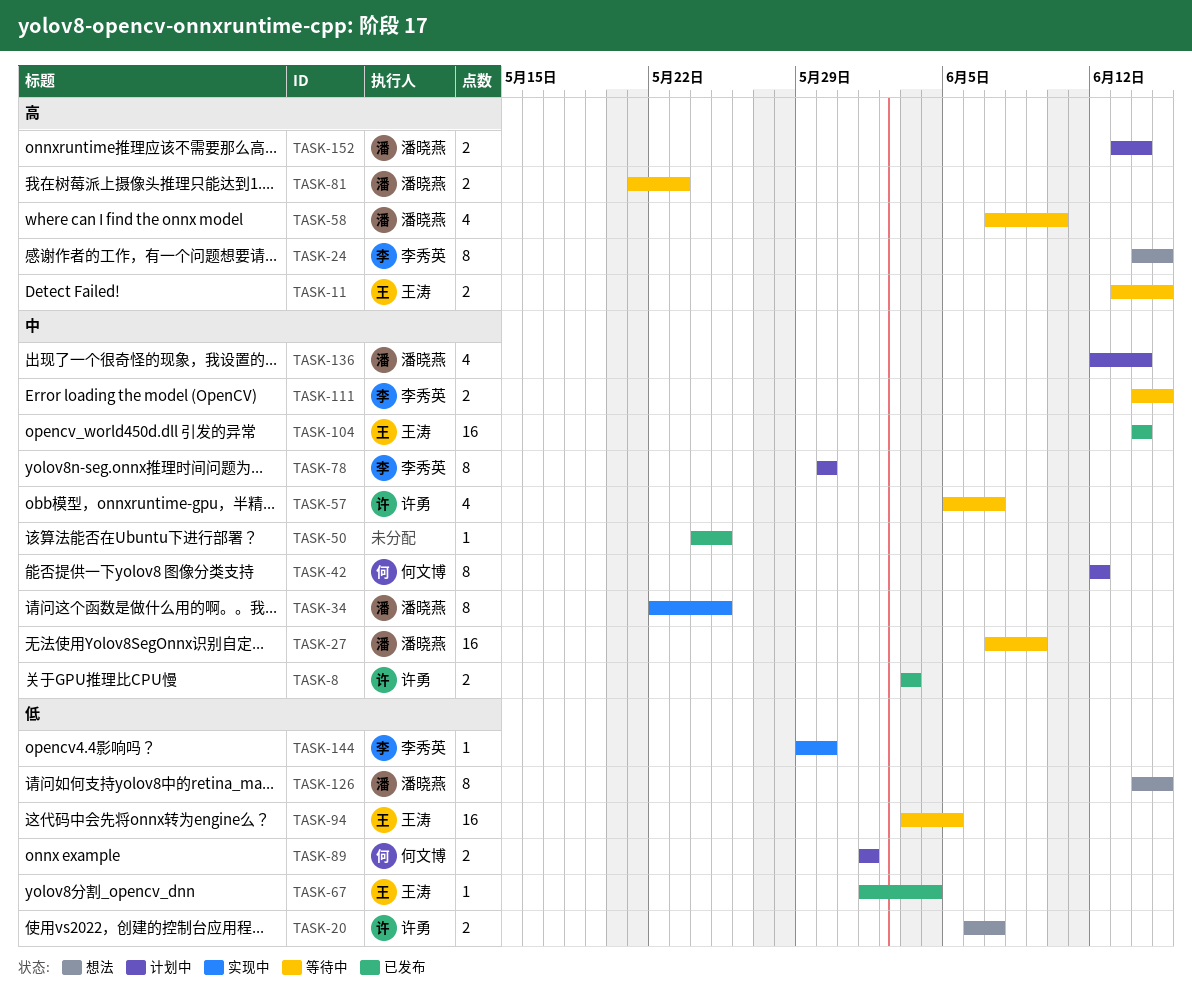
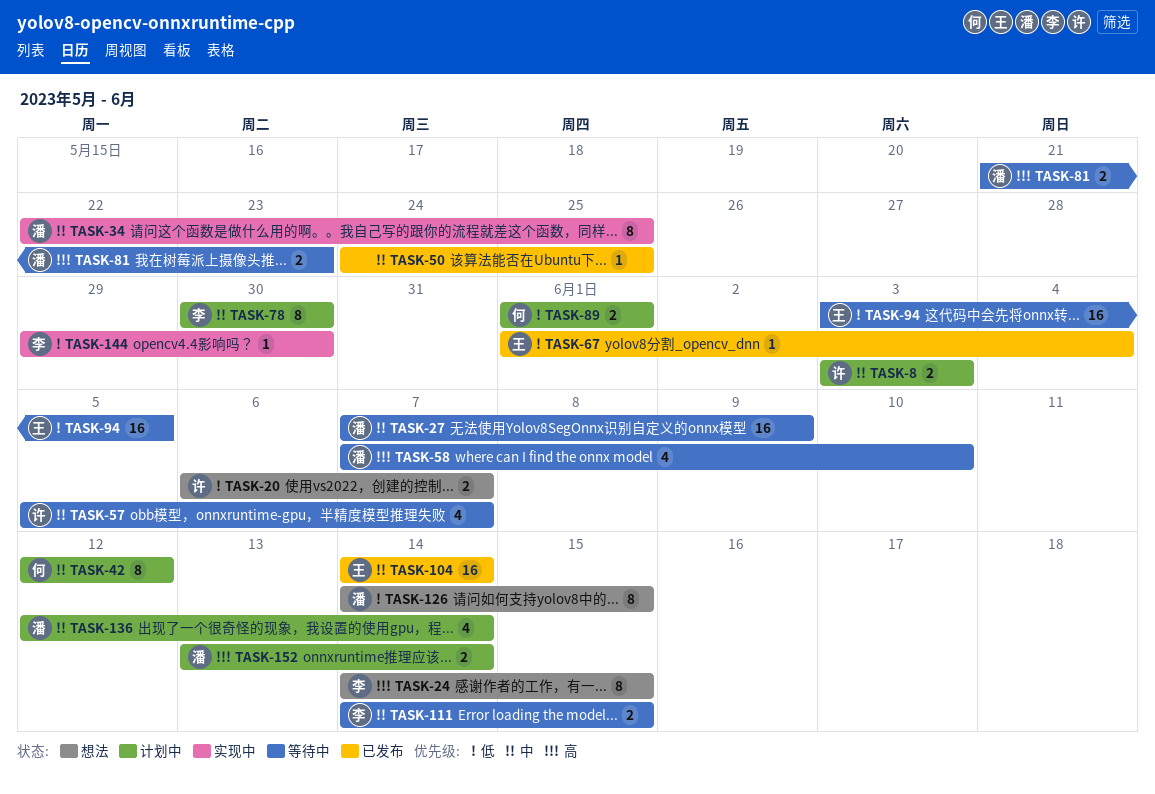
TASK-8, status: 已发布 -> 计划中
TASK-11: present -> none

